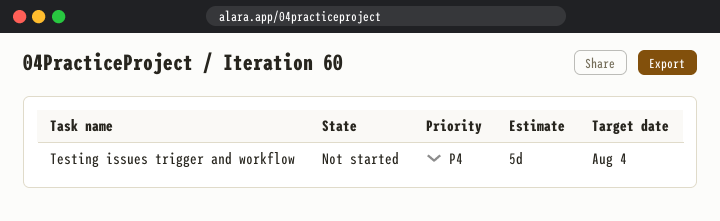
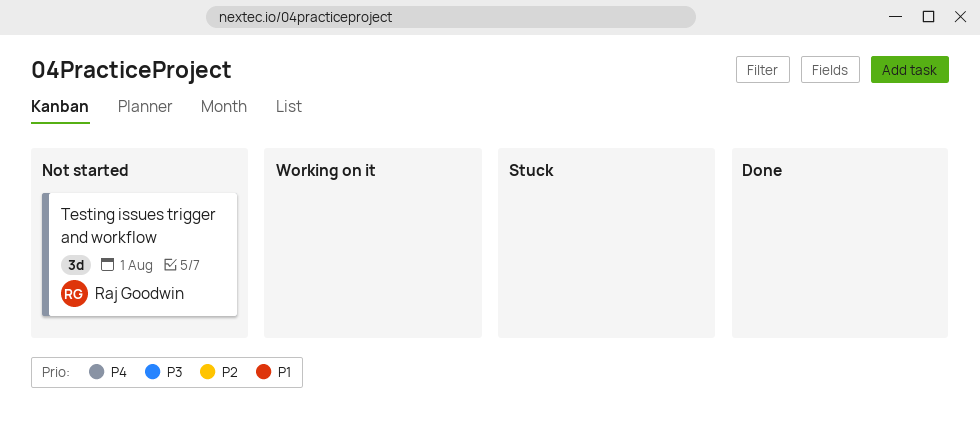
Testing issues trigger and workflow, estimate: 5d -> 3d
Testing issues trigger and workflow, due: Aug 4 -> Aug 1

